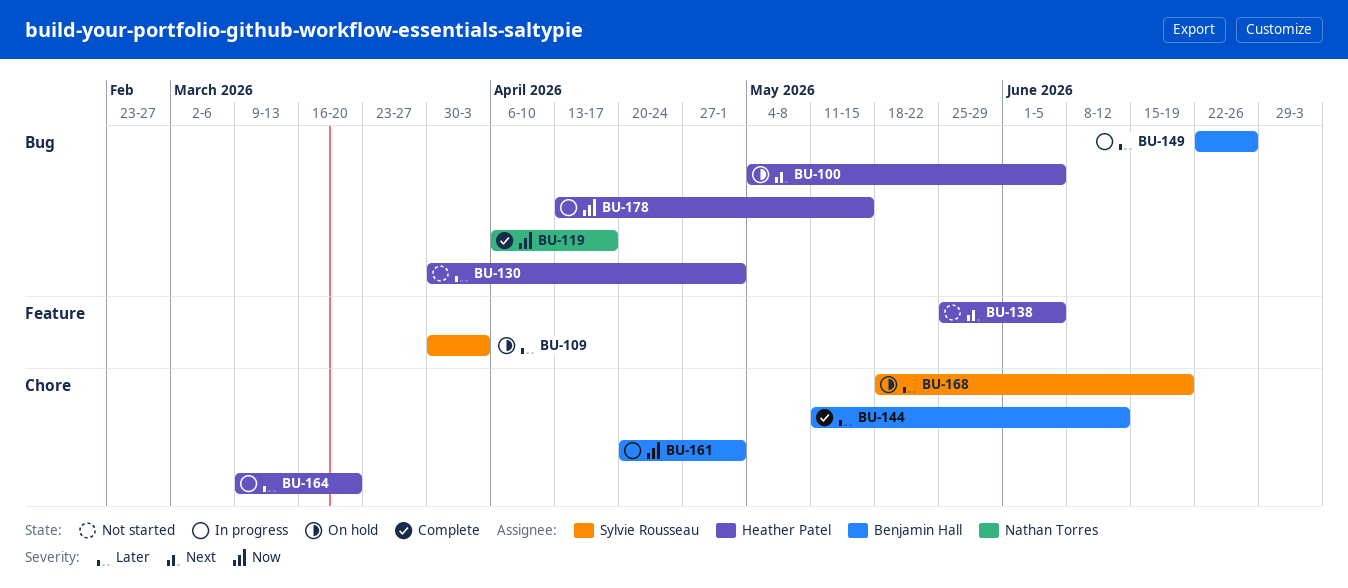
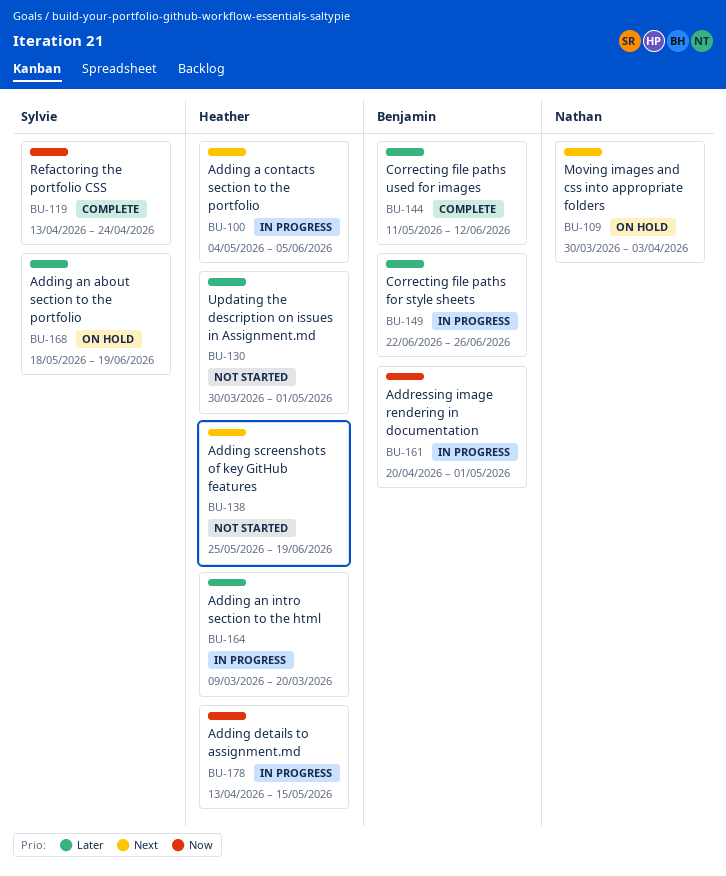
BU-100, status: On hold -> In progress
BU-109, owner: Sylvie Rousseau -> Nathan Torres
BU-109, priority: Later -> Next
BU-119, owner: Nathan Torres -> Sylvie Rousseau
BU-119, start: Apr 6 -> Apr 13
BU-119, due: Apr 17 -> Apr 24
BU-138, due: Jun 5 -> Jun 19

